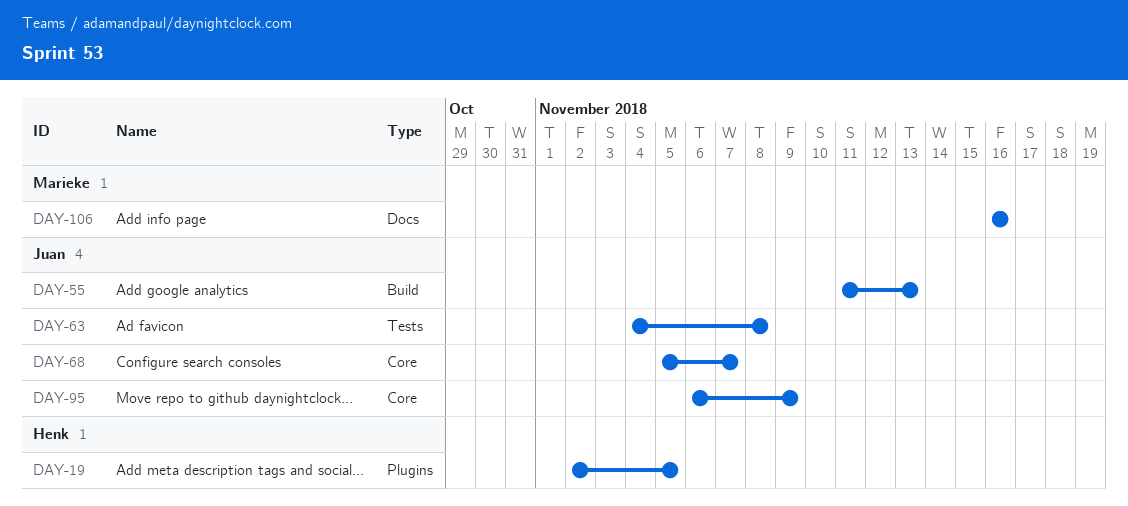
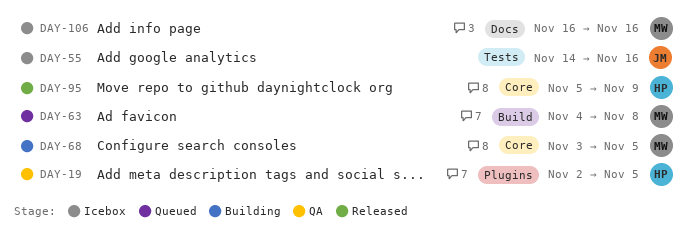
DAY-55, label: Build -> Tests
DAY-55, start: Nov 11 -> Nov 14
DAY-55, due: Nov 13 -> Nov 16
DAY-63, owner: Juan -> Marieke
DAY-63, label: Tests -> Build
DAY-68, owner: Juan -> Marieke
DAY-68, start: Nov 5 -> Nov 3
DAY-68, due: Nov 7 -> Nov 5
DAY-95, owner: Juan -> Henk
DAY-95, start: Nov 6 -> Nov 5

